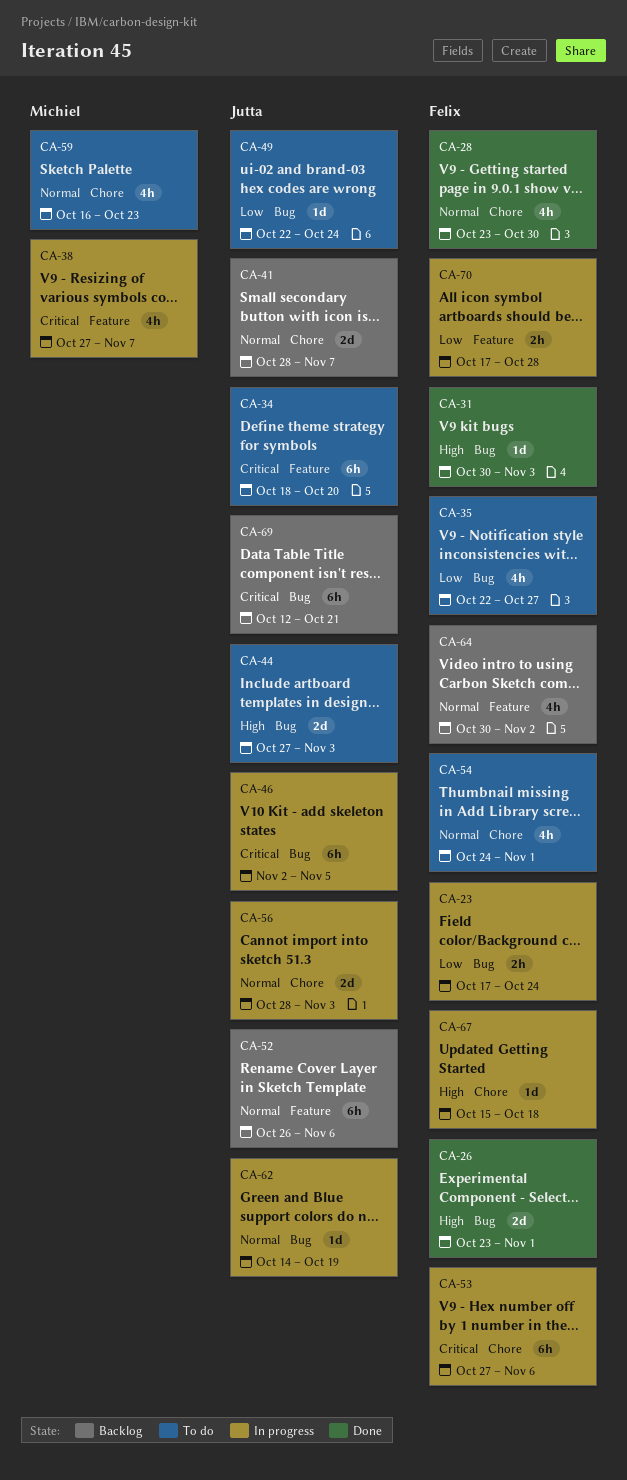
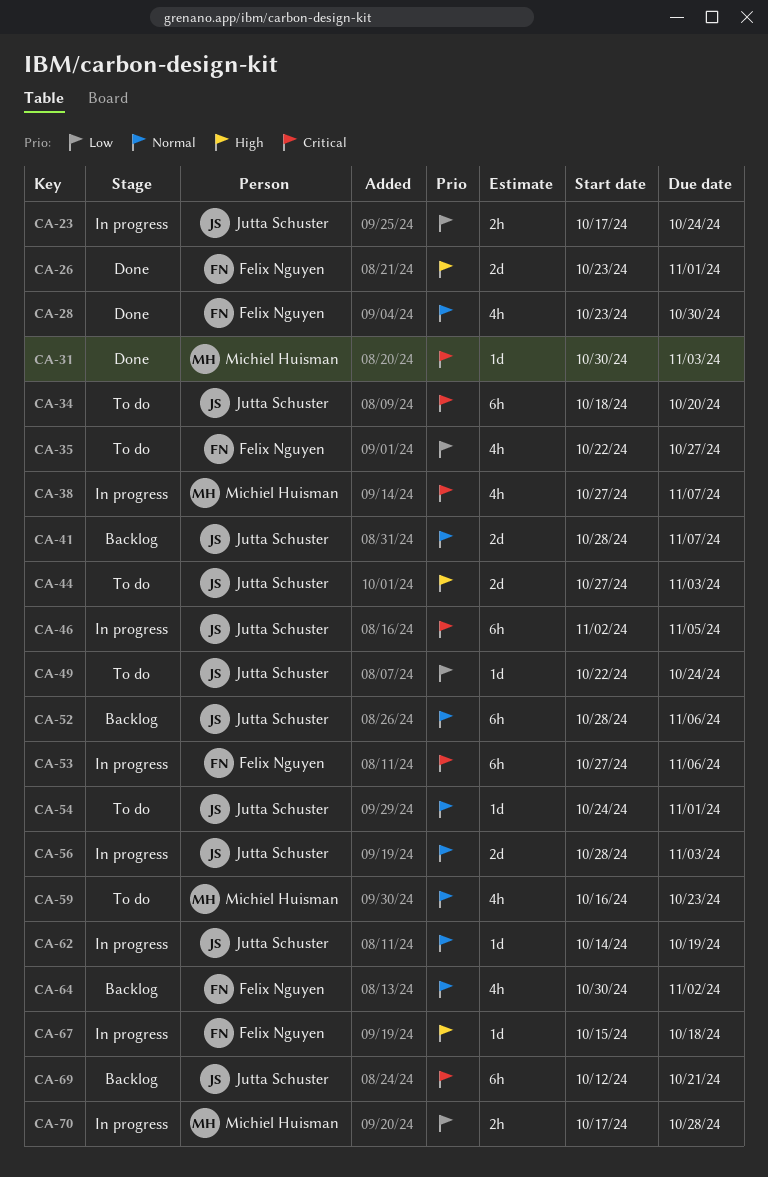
CA-23, owner: Felix Nguyen -> Jutta Schuster
CA-31, owner: Felix Nguyen -> Michiel Huisman
CA-31, priority: High -> Critical
CA-52, start: Oct 26 -> Oct 28
CA-54, owner: Felix Nguyen -> Jutta Schuster
CA-54, estimate: 4h -> 1d
CA-70, owner: Felix Nguyen -> Michiel Huisman

